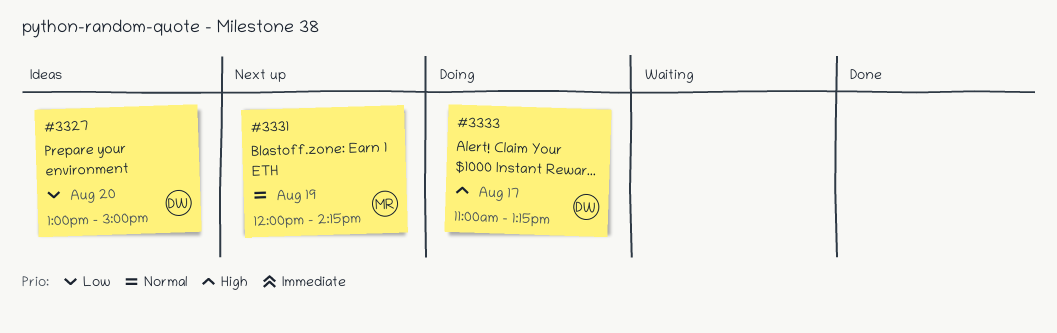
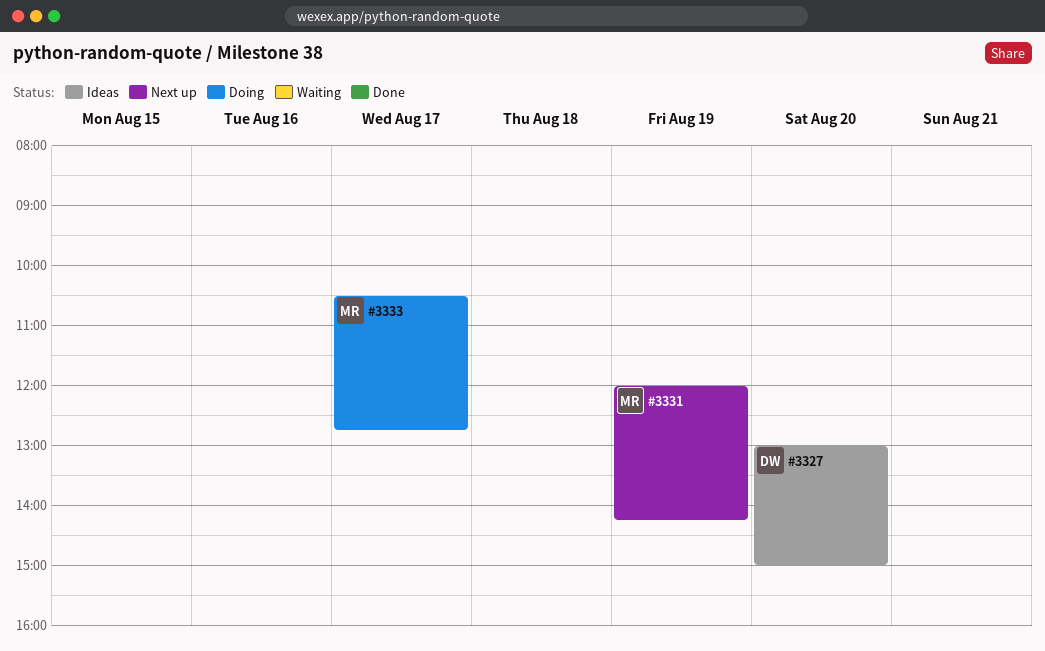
#3333, owner: DW -> MR
#3333, begins: 11:00 -> 10:30
#3333, ends: 13:15 -> 12:45

